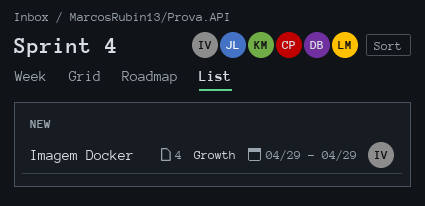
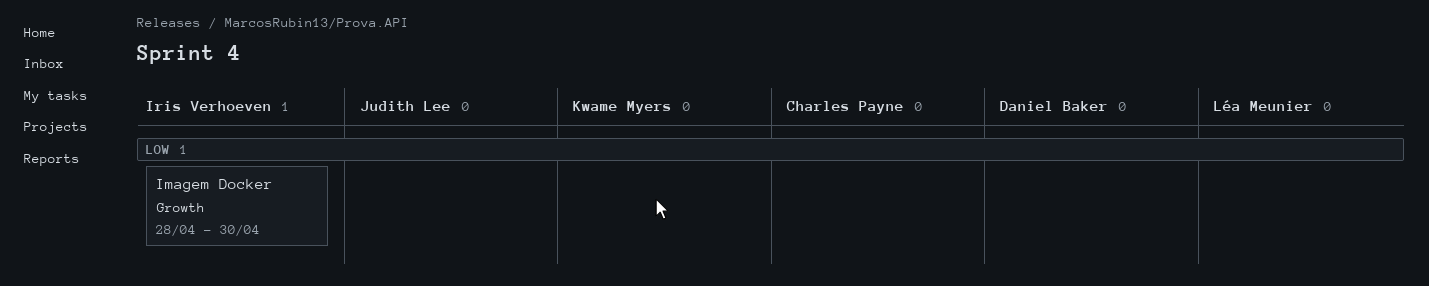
Imagem Docker, start: Apr 29 -> Apr 28
Imagem Docker, due: Apr 29 -> Apr 30

